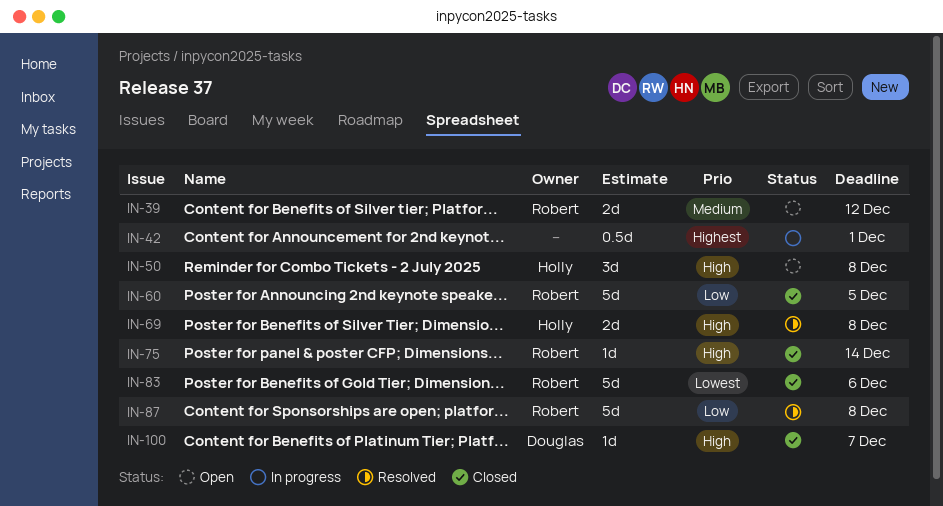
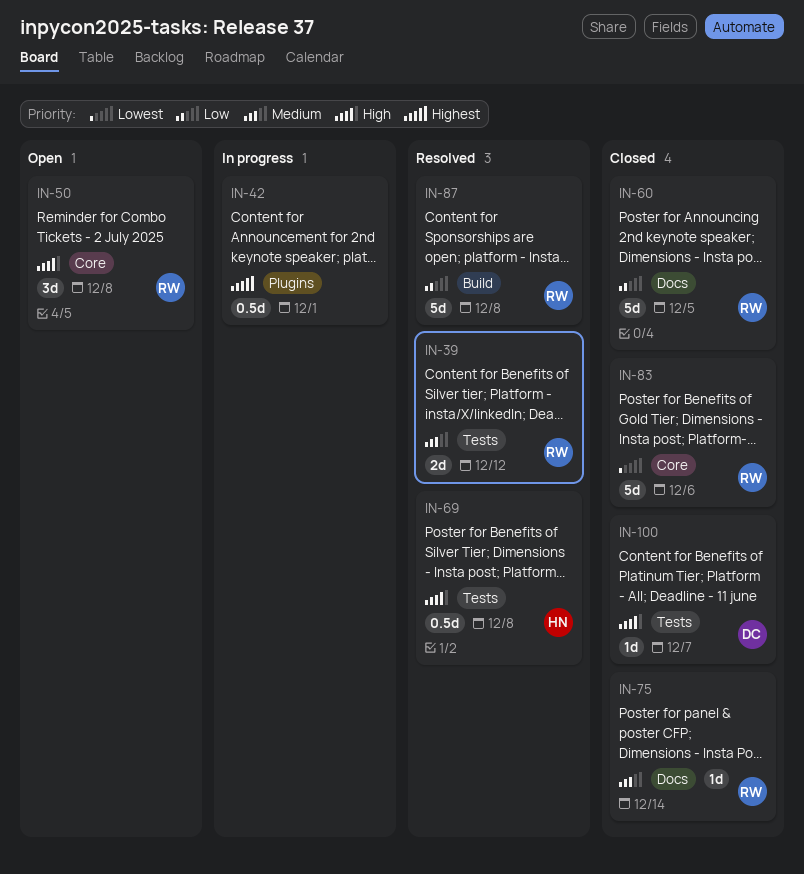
IN-39, status: Open -> Resolved
IN-50, owner: Holly -> Robert
IN-69, estimate: 2d -> 0.5d
IN-75, priority: High -> Medium

